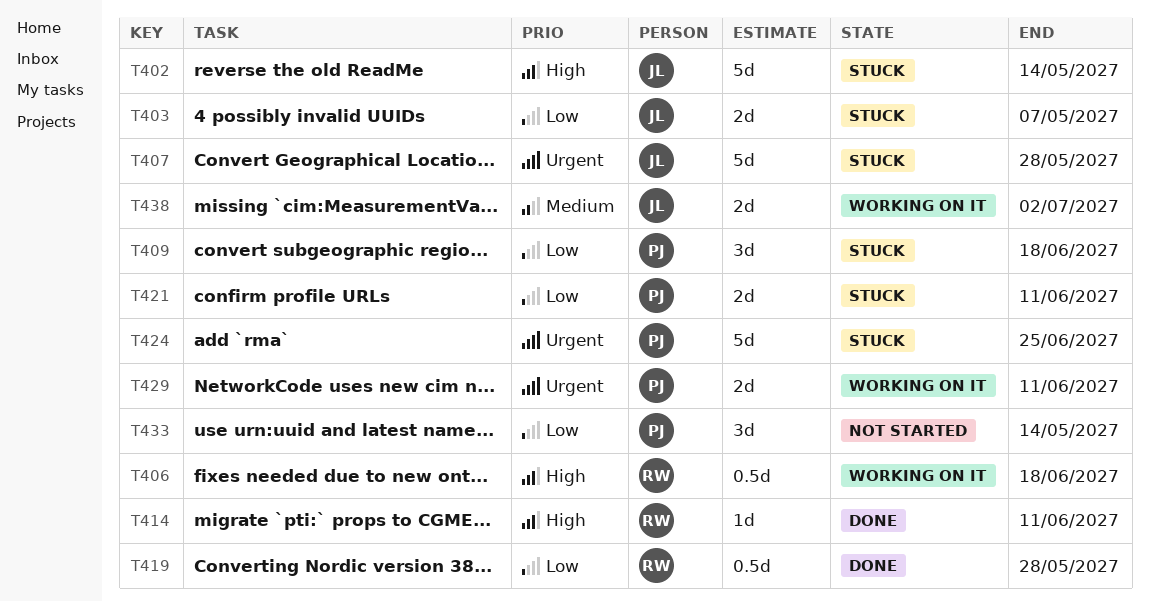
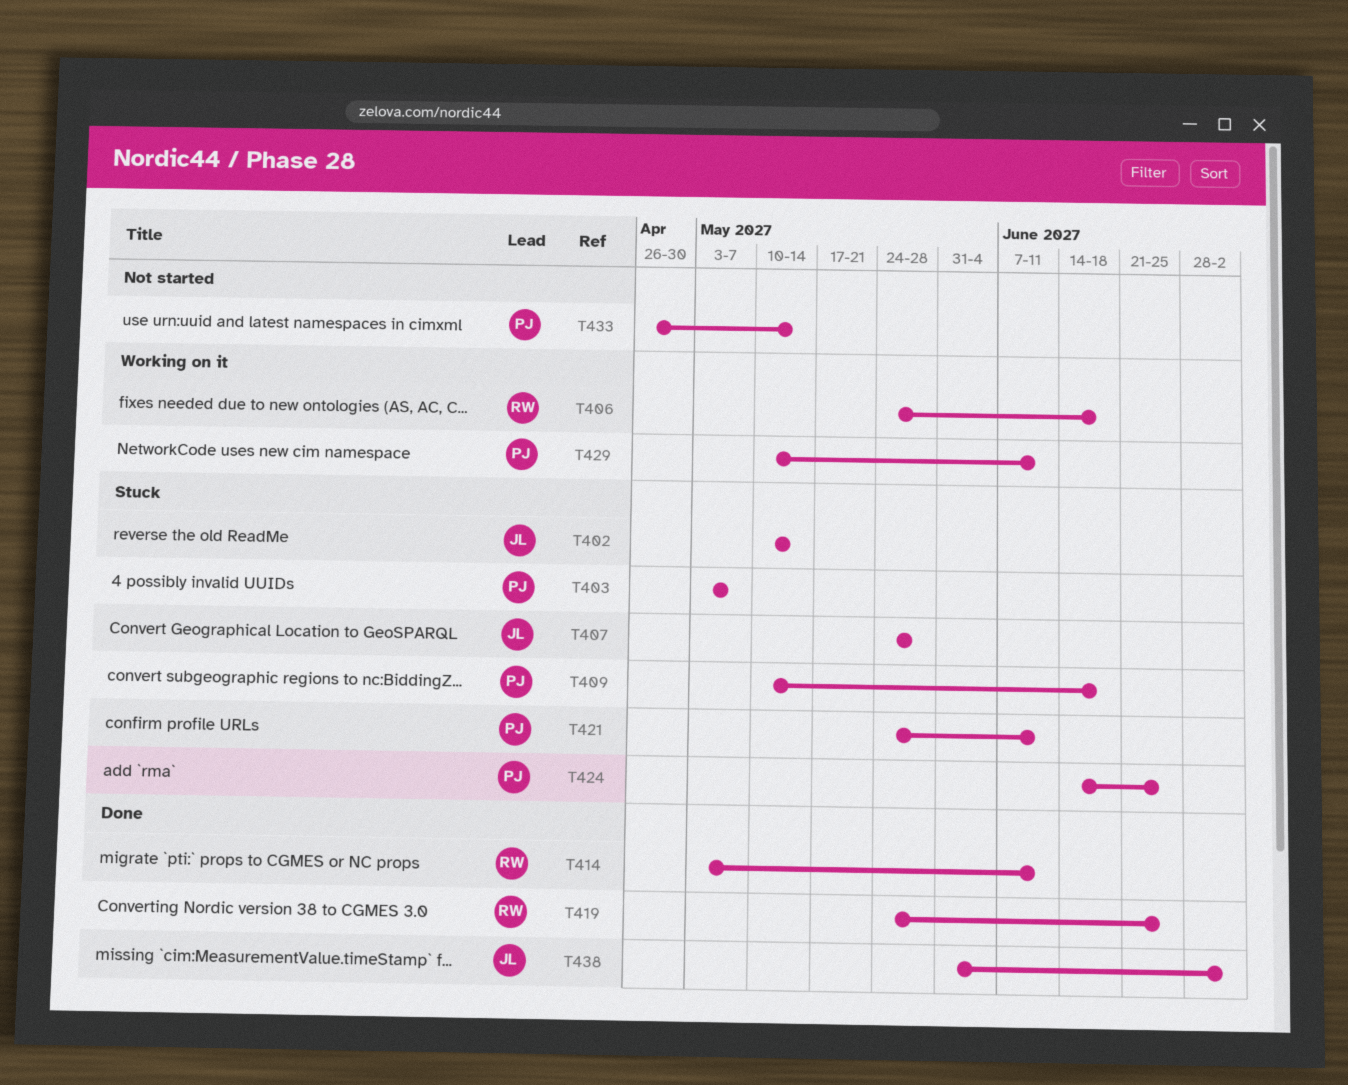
T403, owner: JL -> PJ
T419, due: May 28 -> Jun 25
T438, status: Working on it -> Done

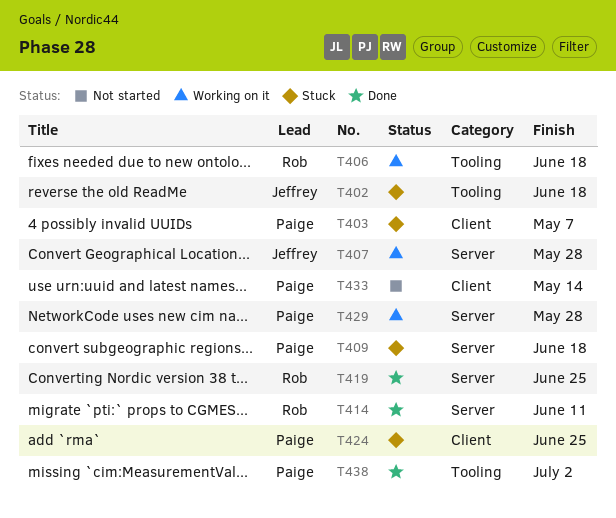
T402, due: May 14 -> Jun 18
T407, status: Stuck -> Working on it
T421: present -> none
T429, due: Jun 11 -> May 28
T438, owner: Jeffrey -> Paige

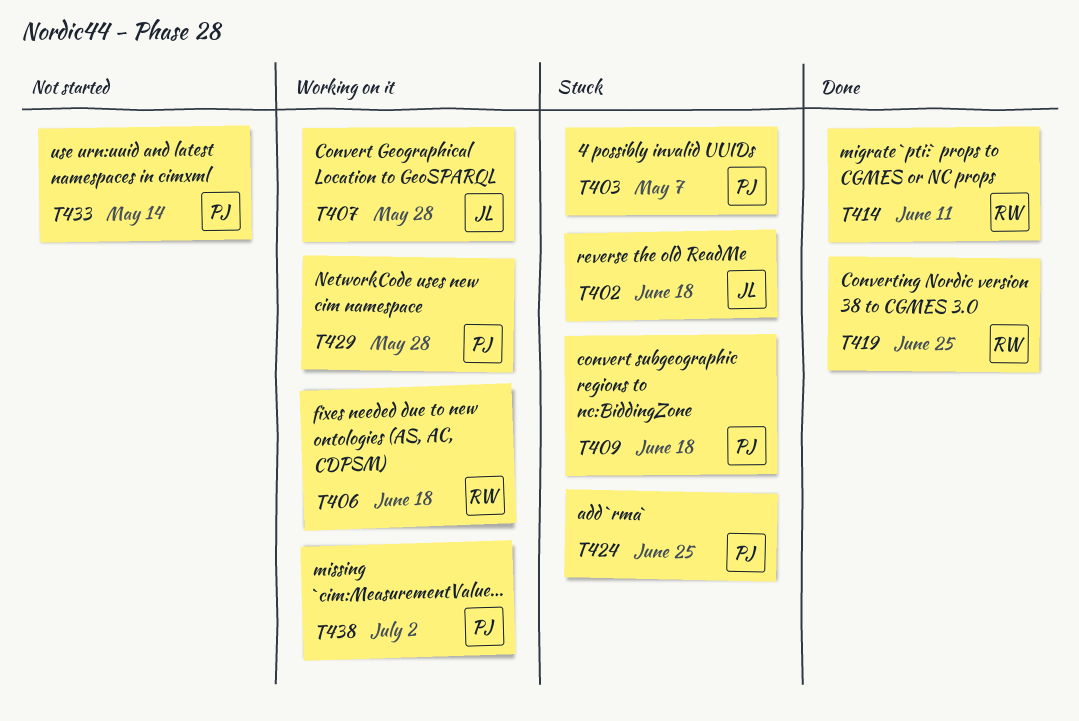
T438, status: Done -> Working on it

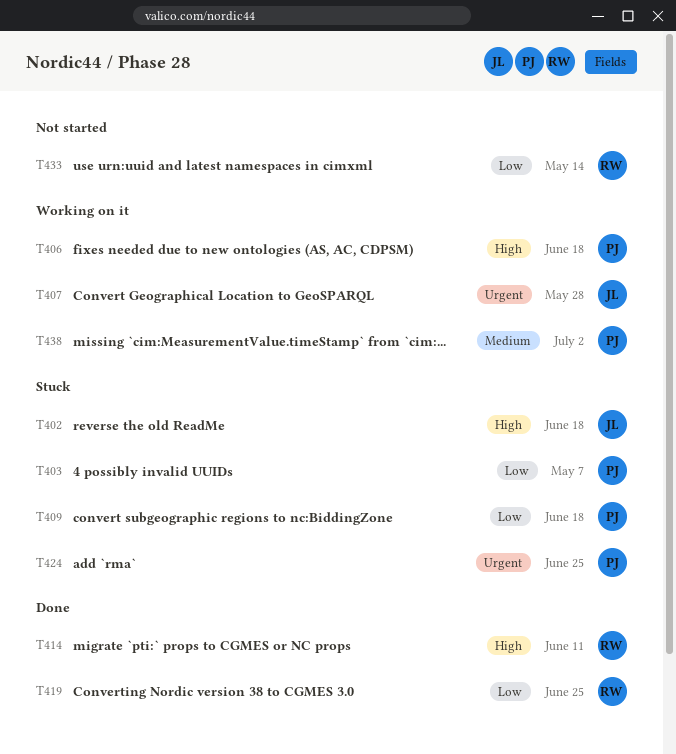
T406, owner: RW -> PJ
T429: present -> none
T433, owner: PJ -> RW

